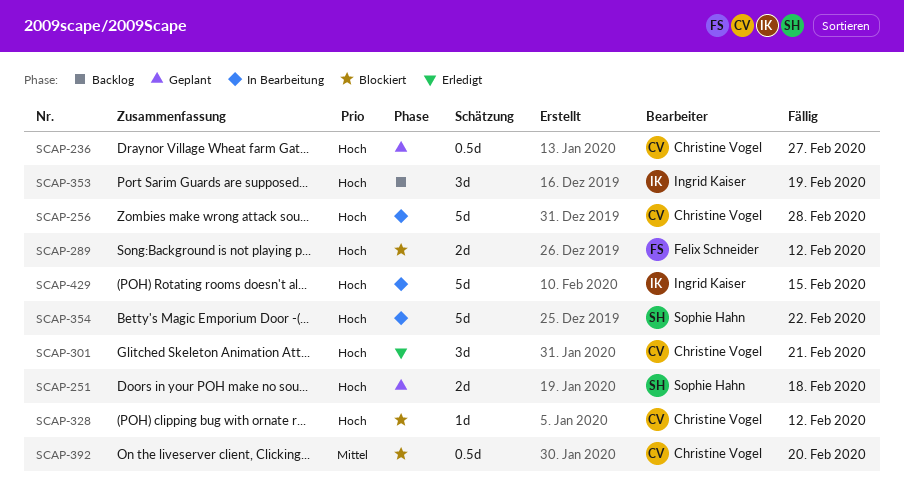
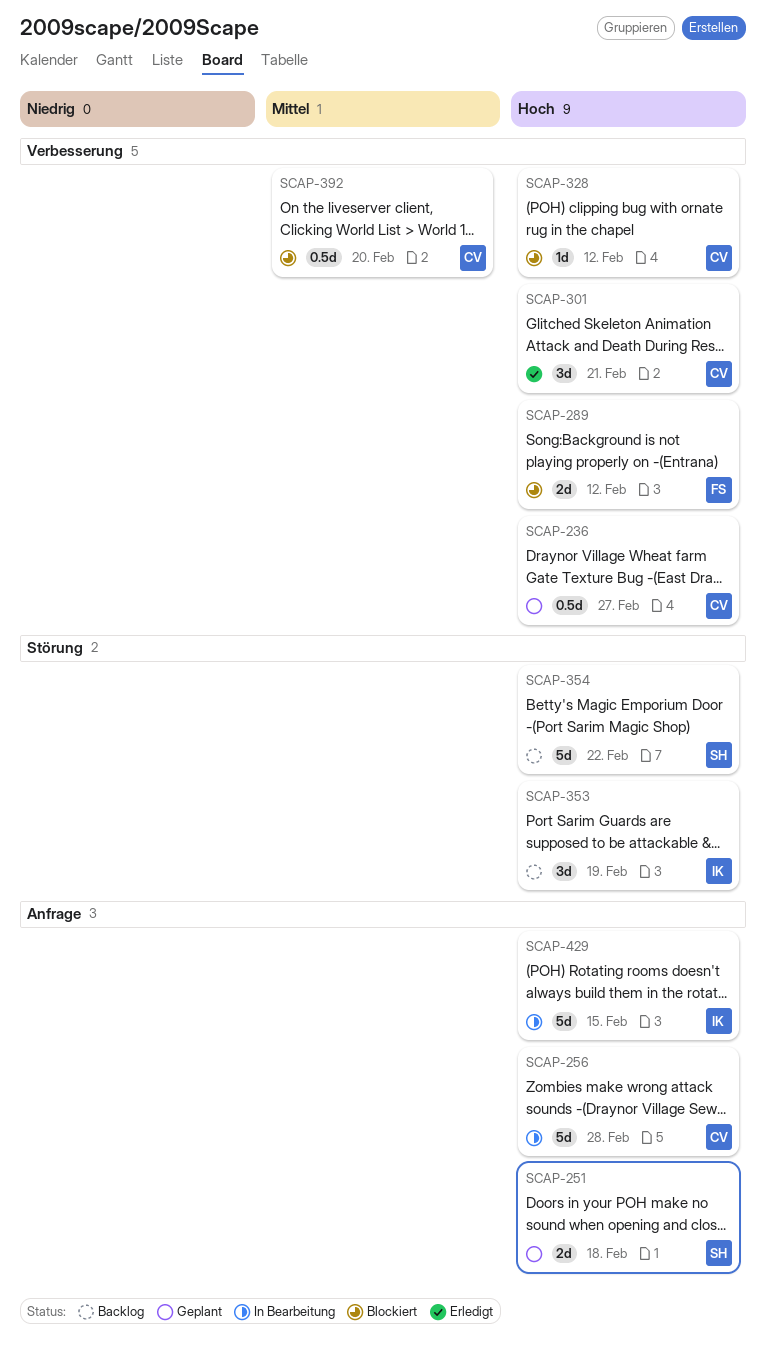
SCAP-354, status: In Bearbeitung -> Backlog

